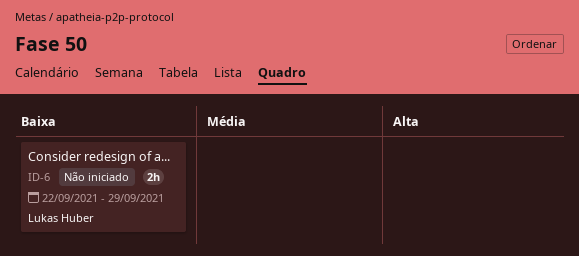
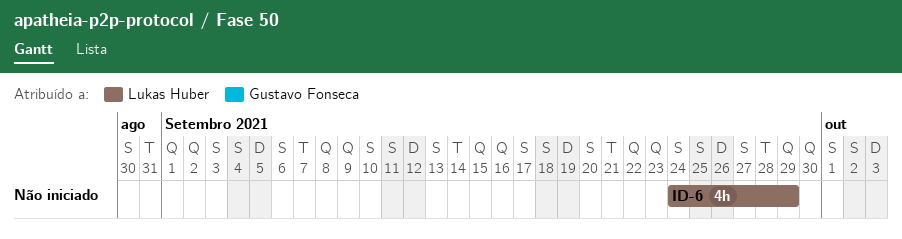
ID-6, estimate: 2h -> 4h
ID-6, start: Sep 22 -> Sep 24

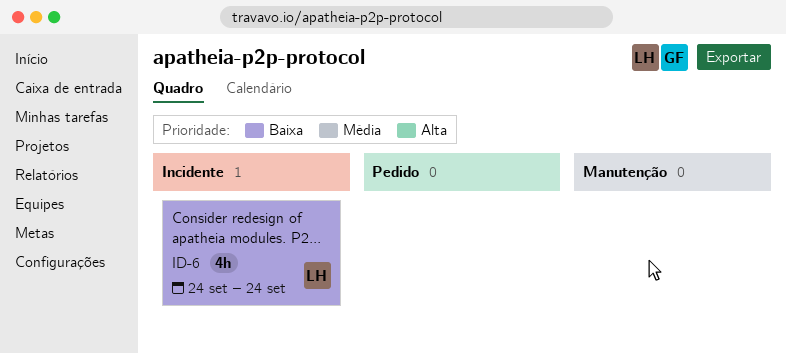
ID-6, due: Sep 29 -> Sep 24

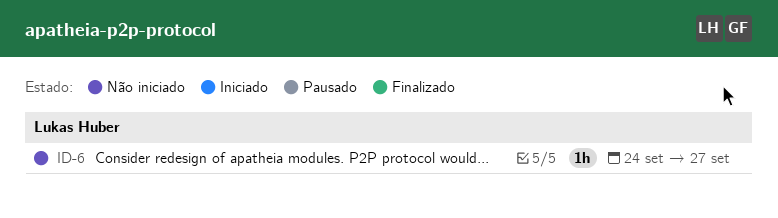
ID-6, estimate: 4h -> 1h
ID-6, due: Sep 24 -> Sep 27

